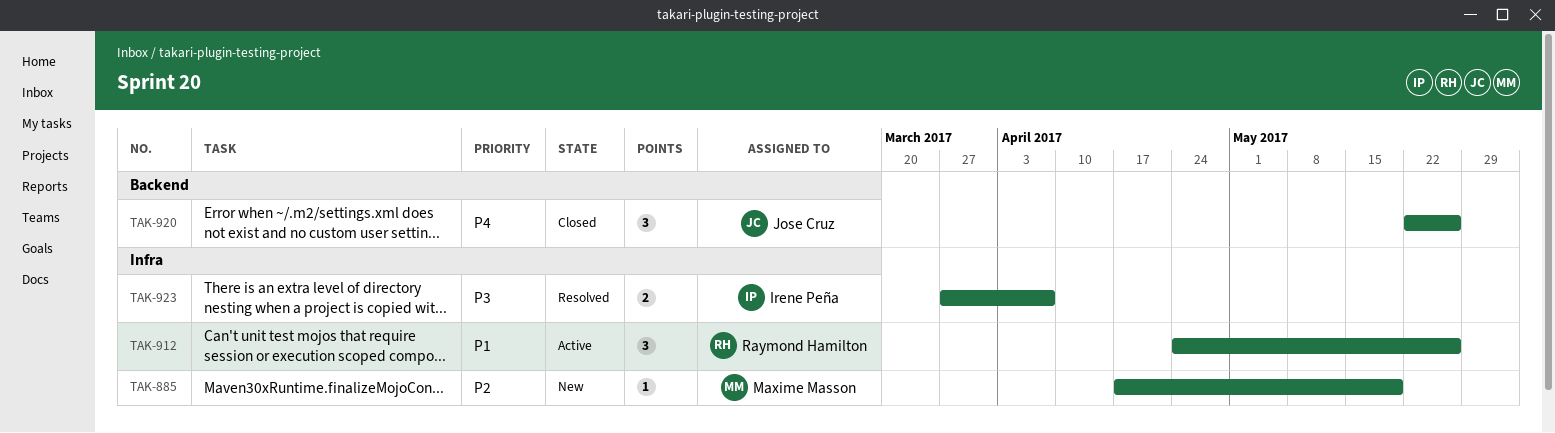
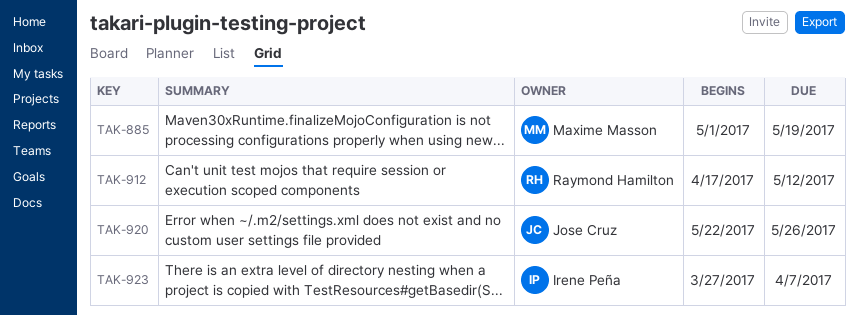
TAK-885, start: Apr 17 -> May 1
TAK-912, start: Apr 24 -> Apr 17
TAK-912, due: May 26 -> May 12

